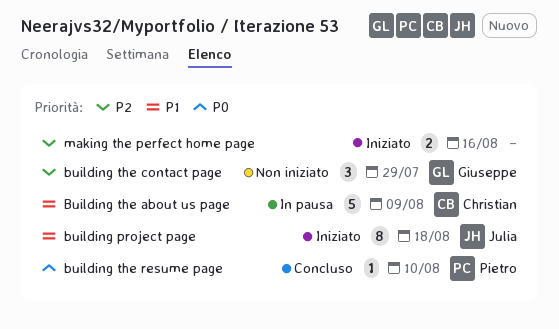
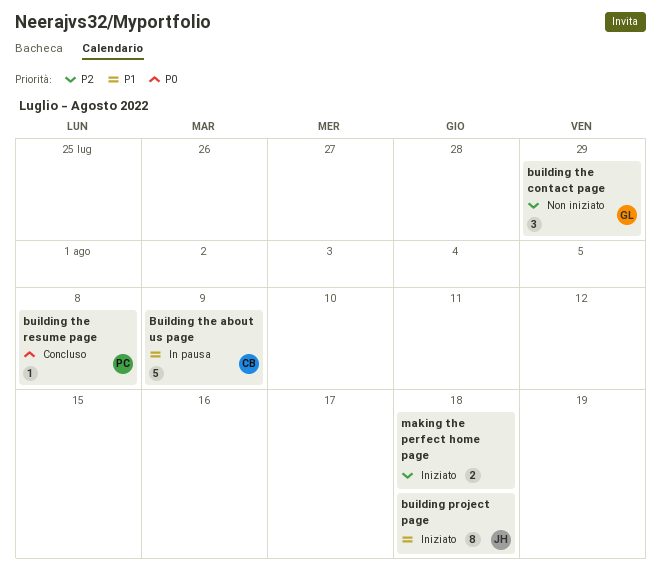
building the resume page, due: Aug 10 -> Aug 8
making the perfect home page, due: Aug 16 -> Aug 18

